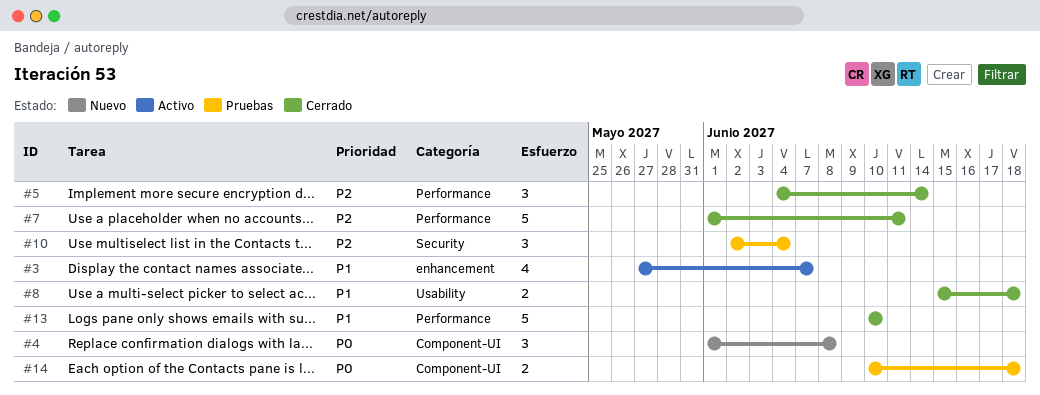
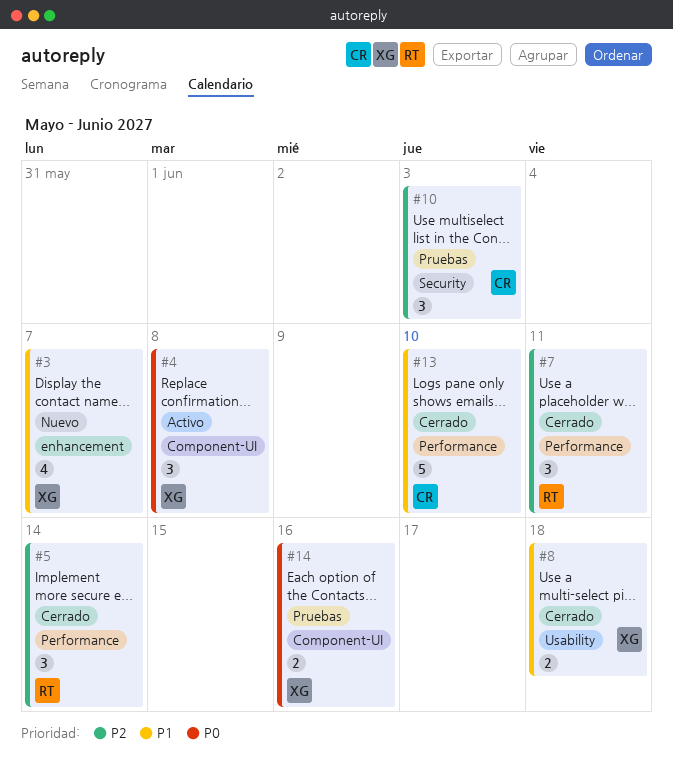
#3, status: Activo -> Nuevo
#4, status: Nuevo -> Activo
#7, estimate: 5 -> 3
#10, due: Jun 4 -> Jun 3
#14, due: Jun 18 -> Jun 16

